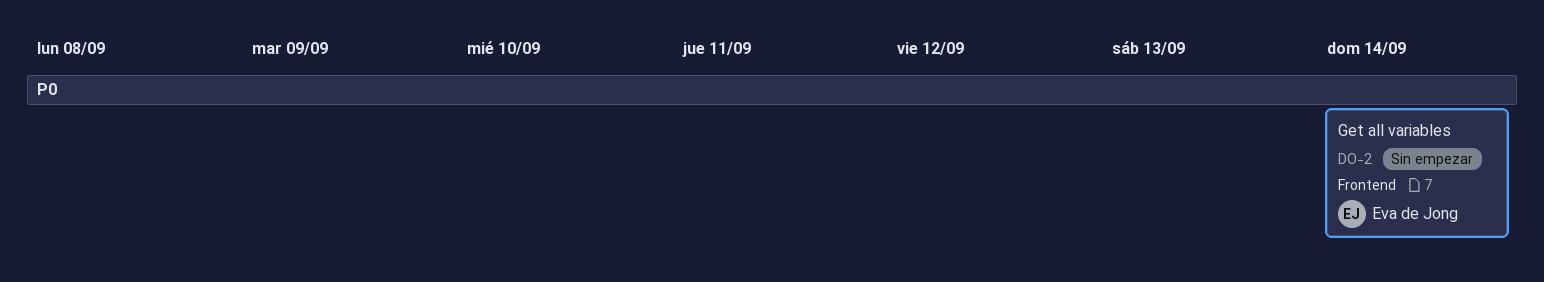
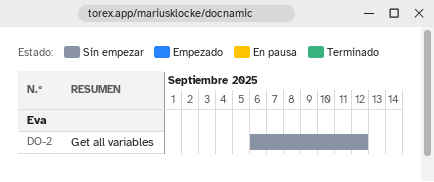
DO-2, due: Sep 14 -> Sep 12

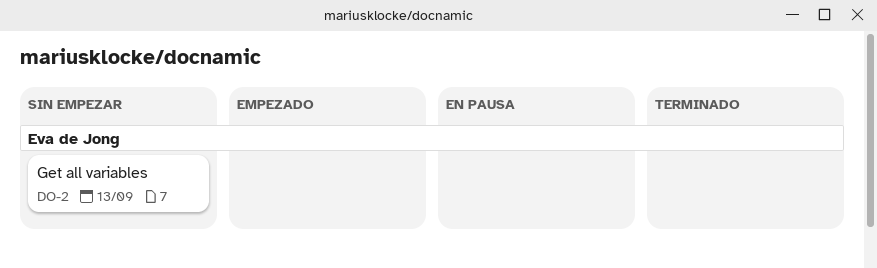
DO-2, due: Sep 12 -> Sep 13

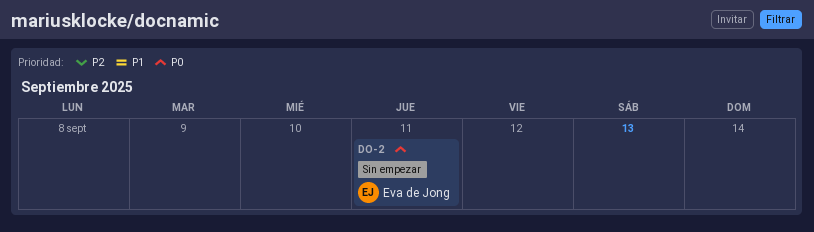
DO-2, due: Sep 13 -> Sep 11

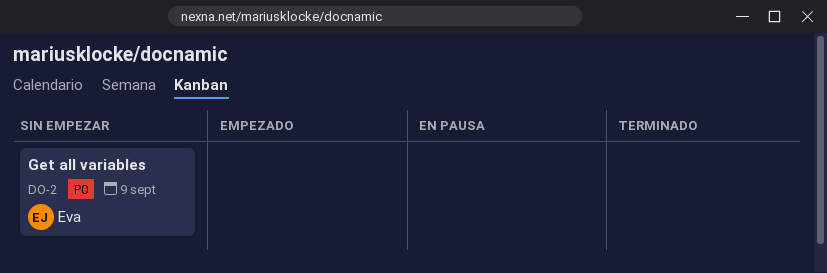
DO-2, due: Sep 11 -> Sep 9

